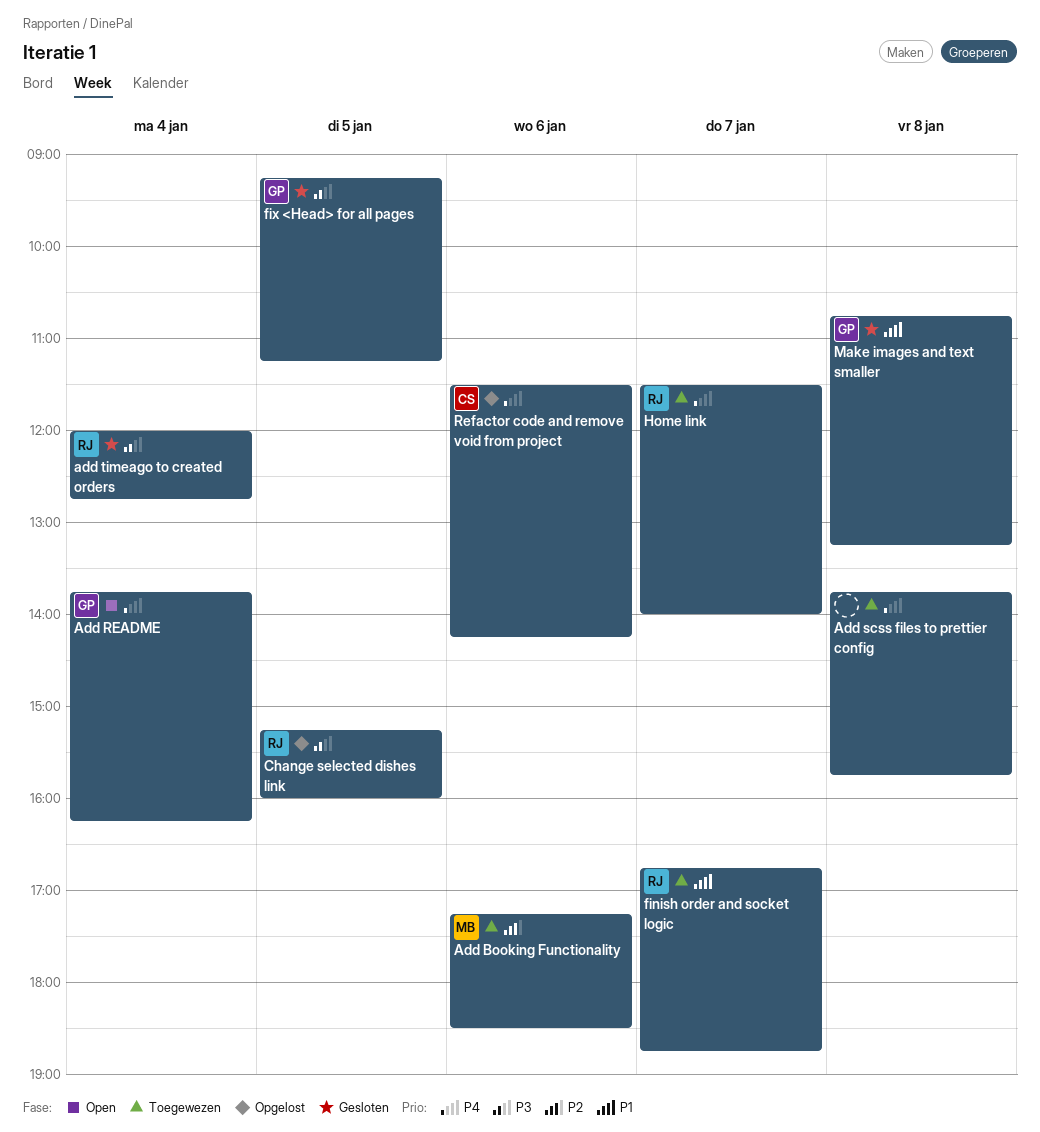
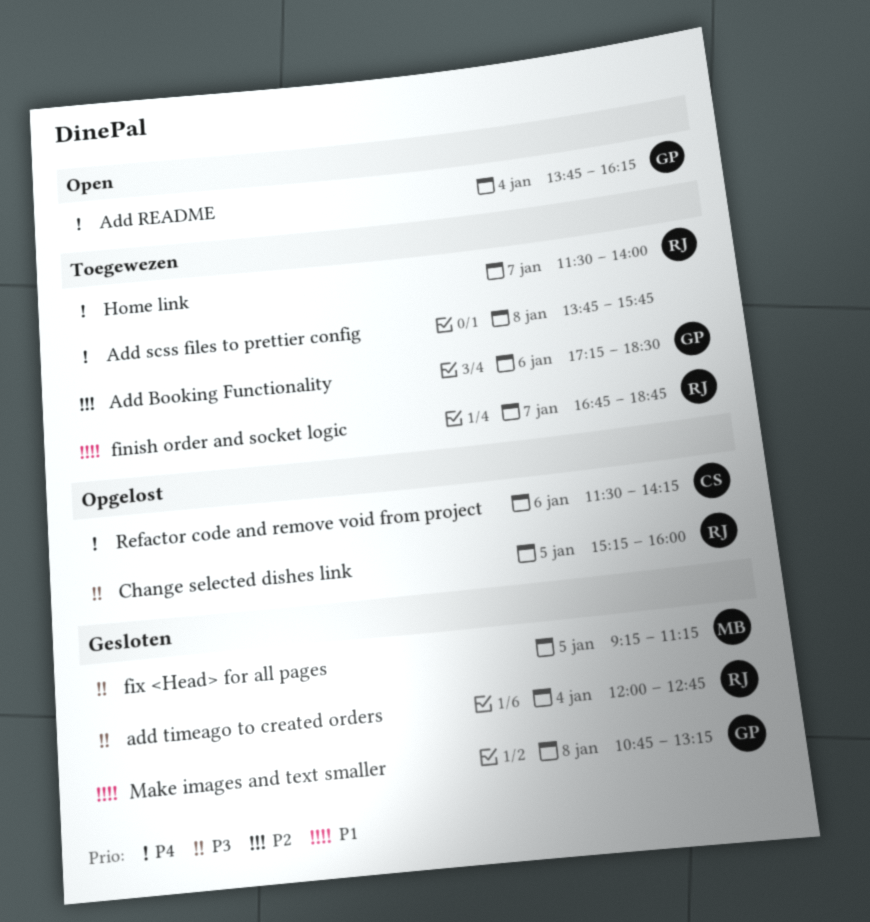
Add Booking Functionality, owner: MB -> GP
fix <Head> for all pages, owner: GP -> MB

